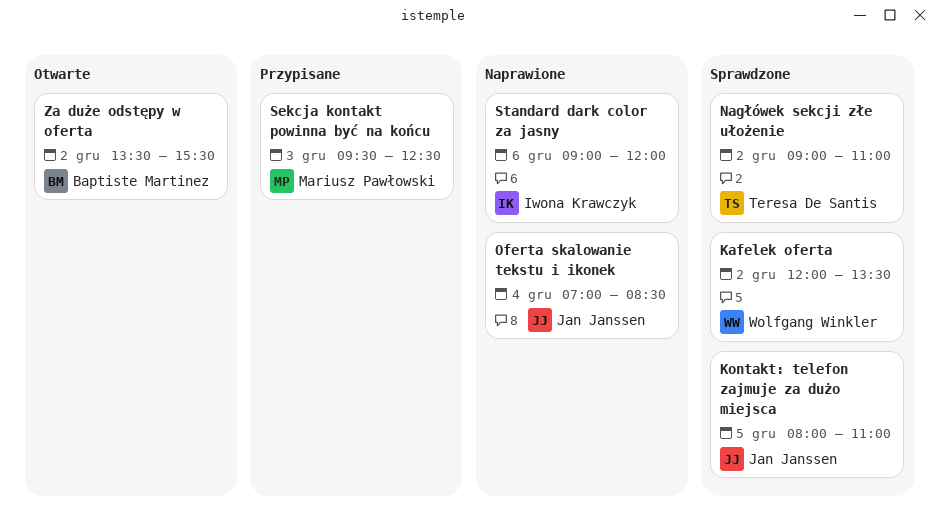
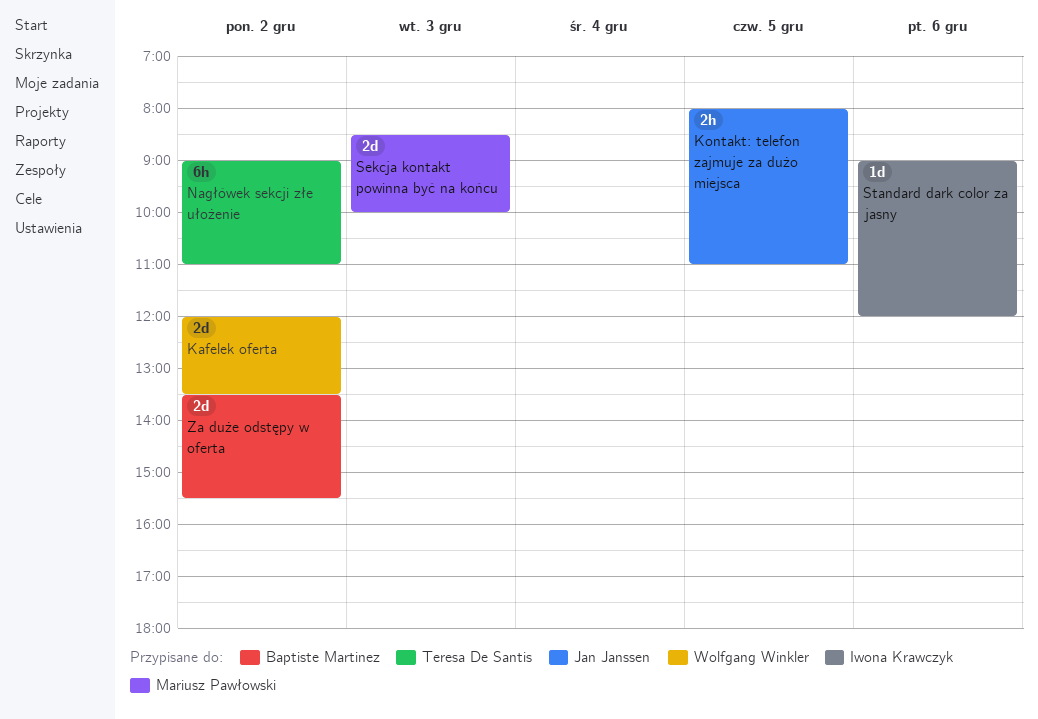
Oferta skalowanie tekstu i ikonek: present -> none
Sekcja kontakt powinna być na końcu, begins: 09:30 -> 08:30
Sekcja kontakt powinna być na końcu, ends: 12:30 -> 10:00

